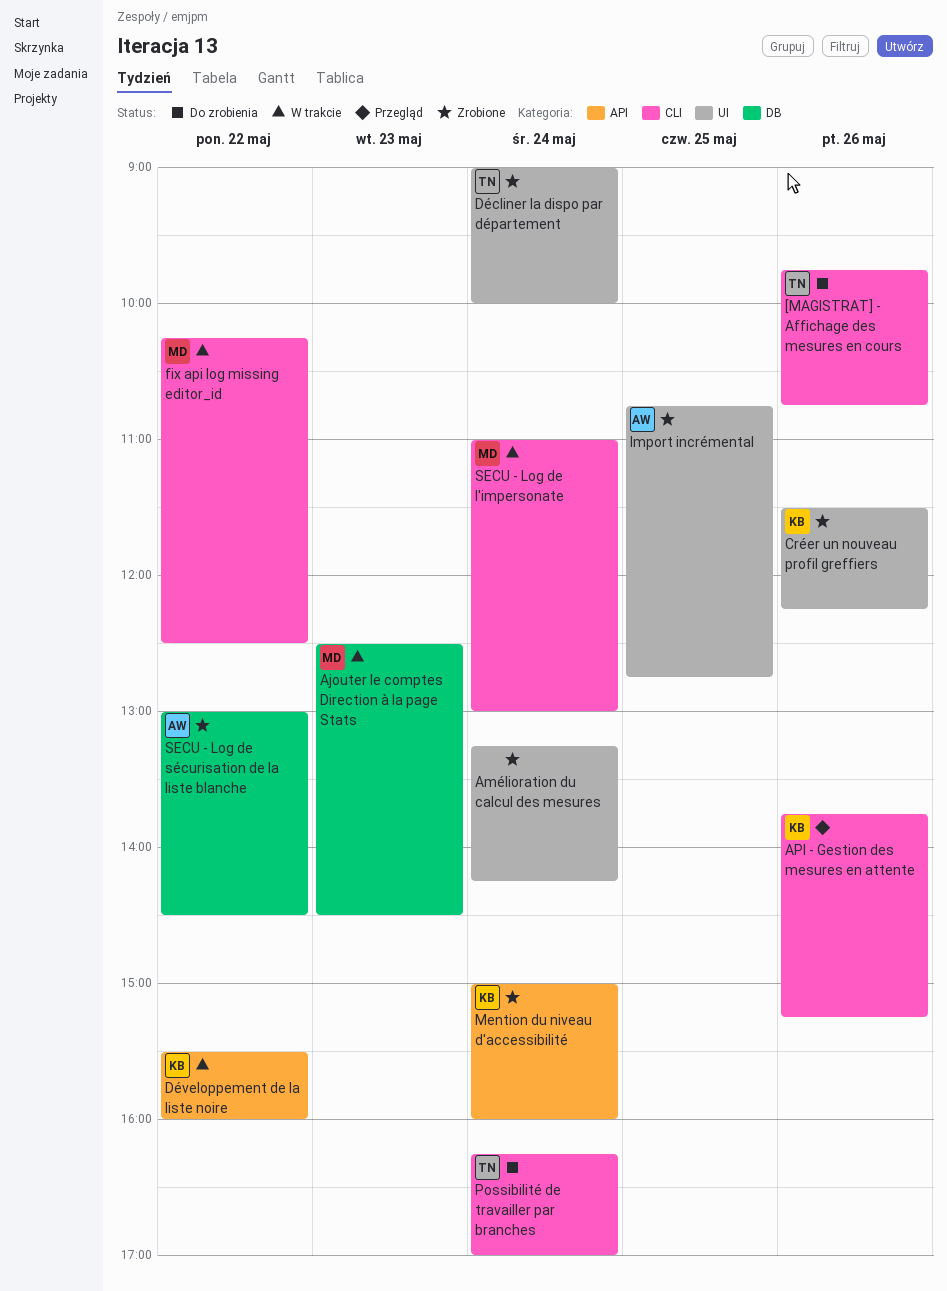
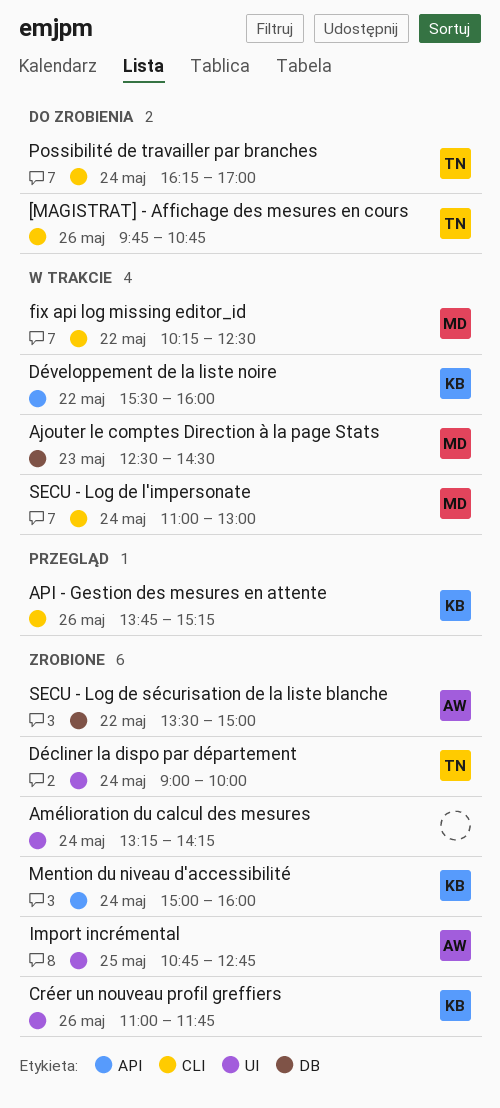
Créer un nouveau profil greffiers, begins: 11:30 -> 11:00
Créer un nouveau profil greffiers, ends: 12:15 -> 11:45
SECU - Log de sécurisation de la liste blanche, begins: 13:00 -> 13:30
SECU - Log de sécurisation de la liste blanche, ends: 14:30 -> 15:00

